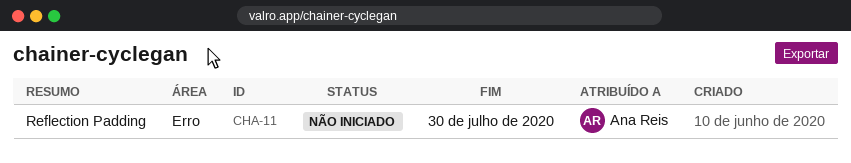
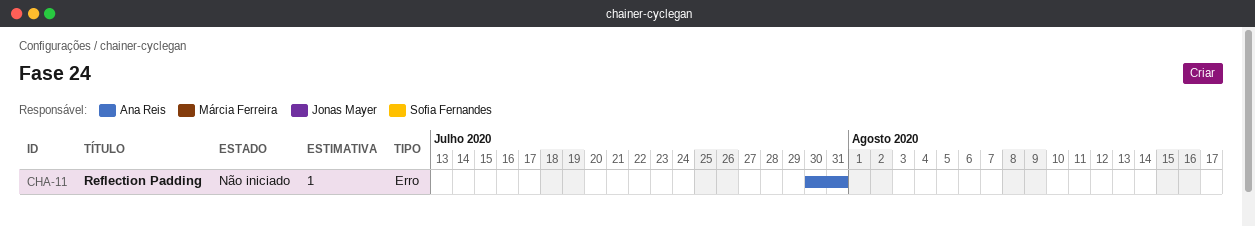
CHA-11, due: Jul 30 -> Jul 31

